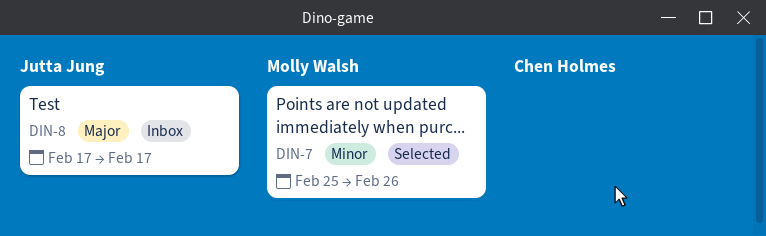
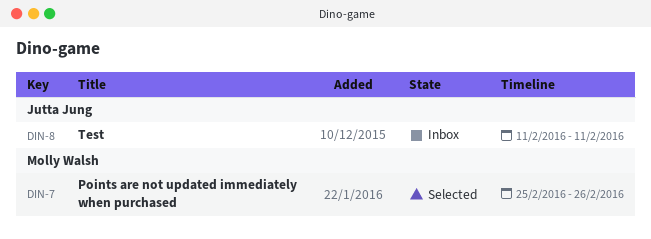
DIN-8, start: Feb 17 -> Feb 11
DIN-8, due: Feb 17 -> Feb 11

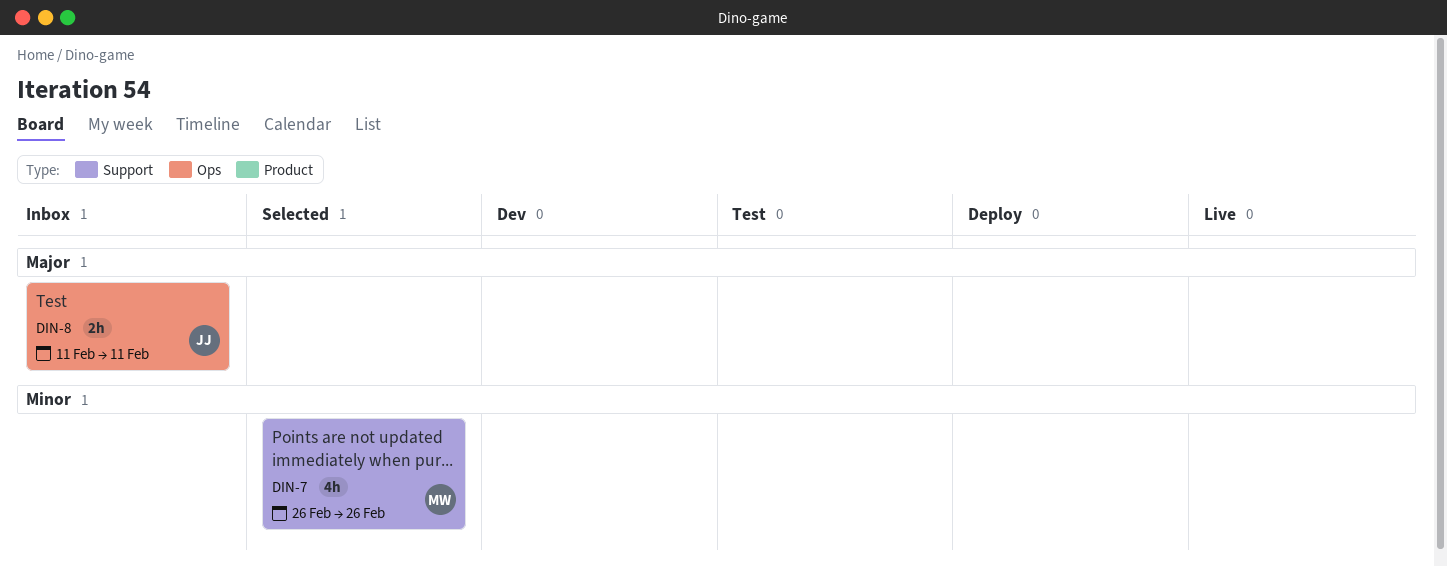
DIN-7, start: Feb 25 -> Feb 26

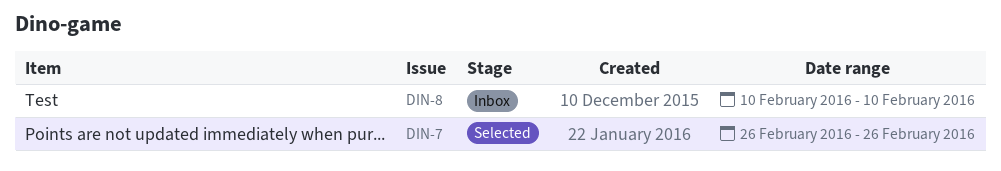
DIN-8, start: Feb 11 -> Feb 10
DIN-8, due: Feb 11 -> Feb 10

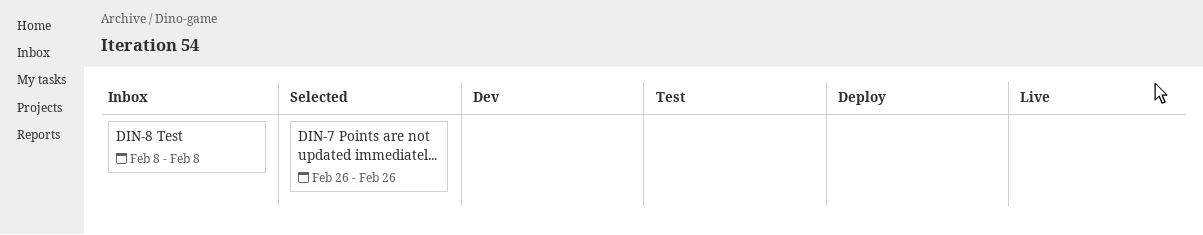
DIN-8, start: Feb 10 -> Feb 8
DIN-8, due: Feb 10 -> Feb 8

